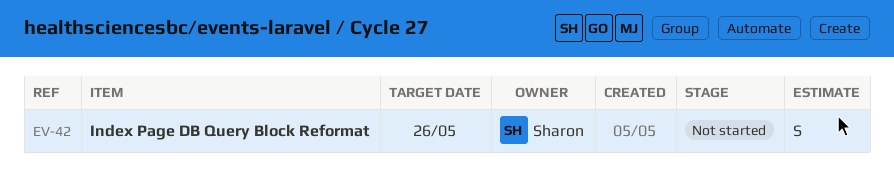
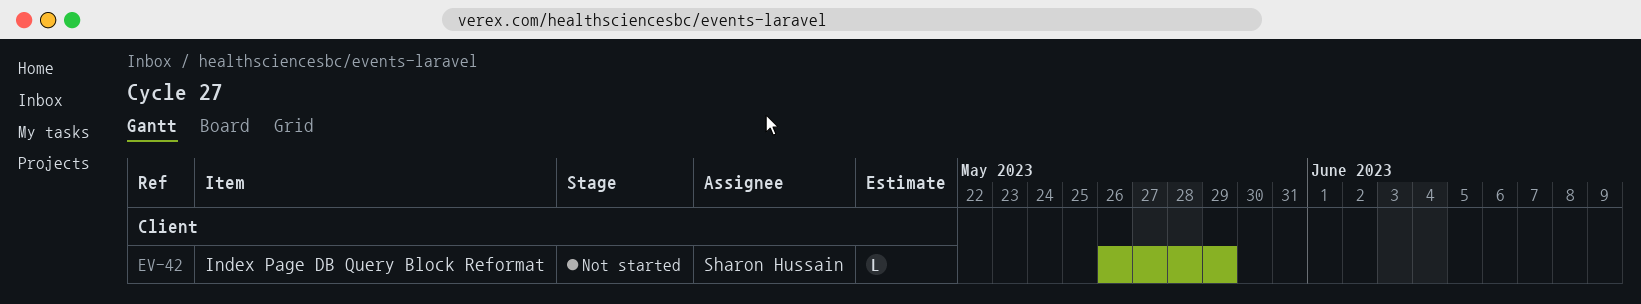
EV-42, estimate: S -> L
EV-42, due: May 26 -> May 29

